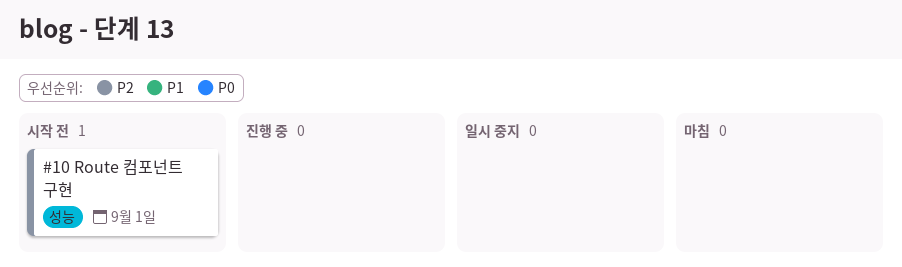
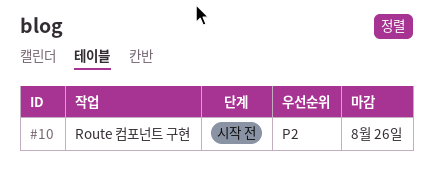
#10, due: Sep 1 -> Aug 26

